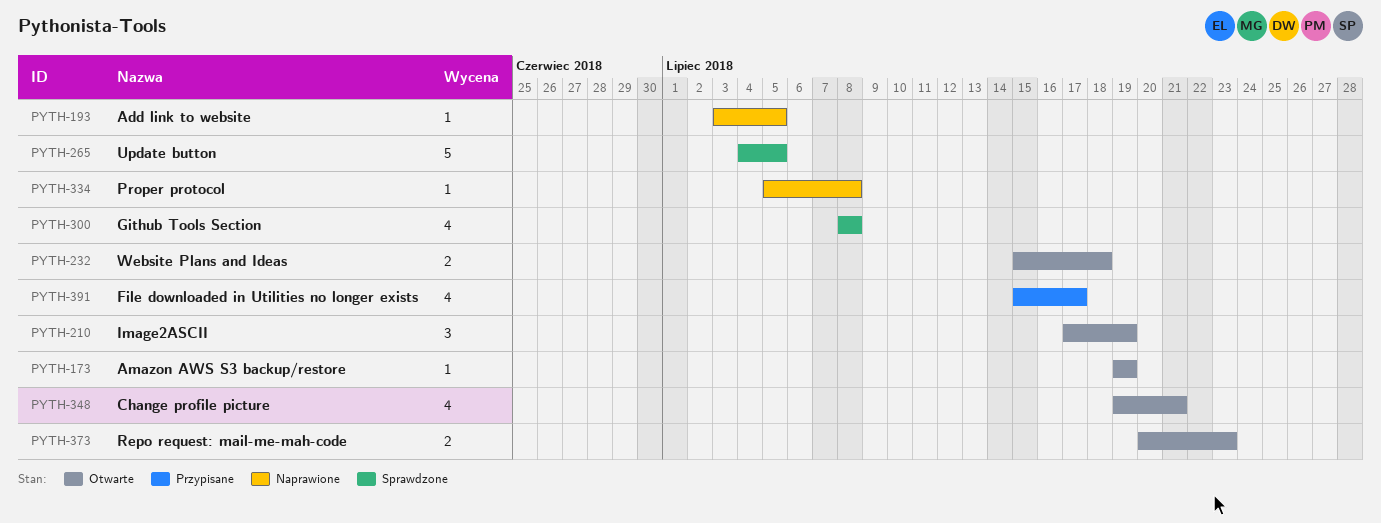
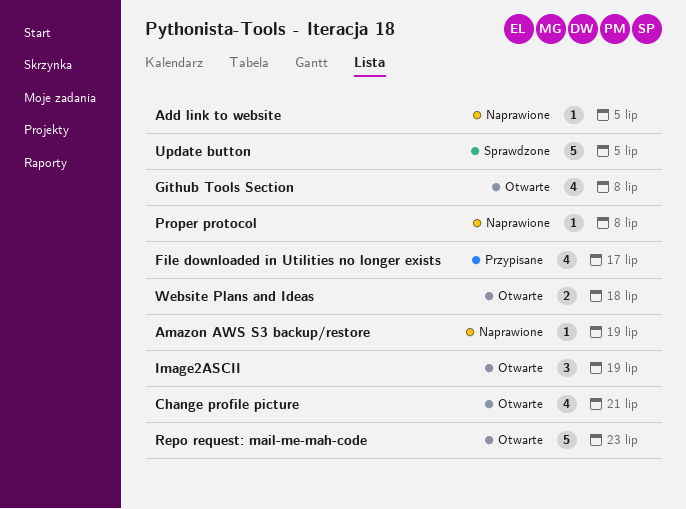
Amazon AWS S3 backup/restore, status: Otwarte -> Naprawione
Github Tools Section, status: Sprawdzone -> Otwarte
Repo request: mail-me-mah-code, estimate: 2 -> 5

